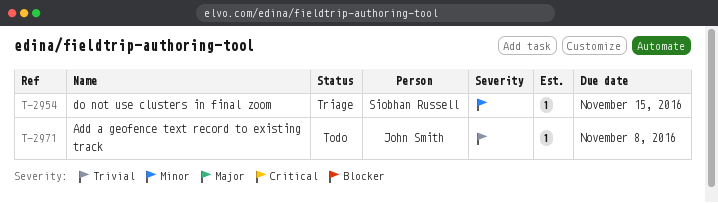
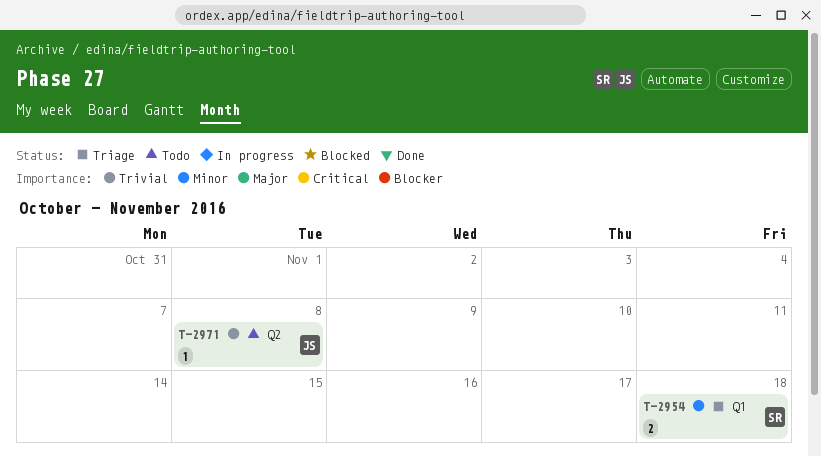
T-2954, estimate: 1 -> 2
T-2954, due: Nov 15 -> Nov 18

